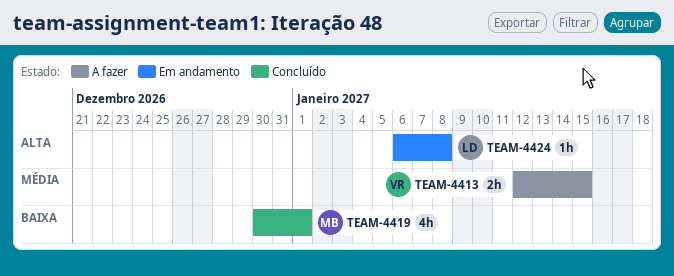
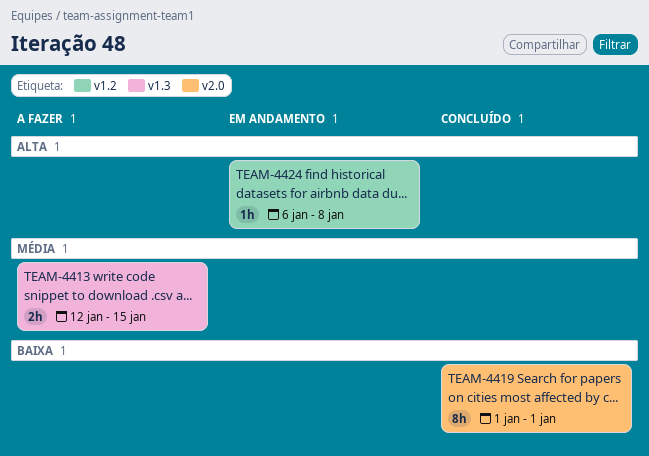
TEAM-4419, estimate: 4h -> 8h
TEAM-4419, start: Dec 30 -> Jan 1

